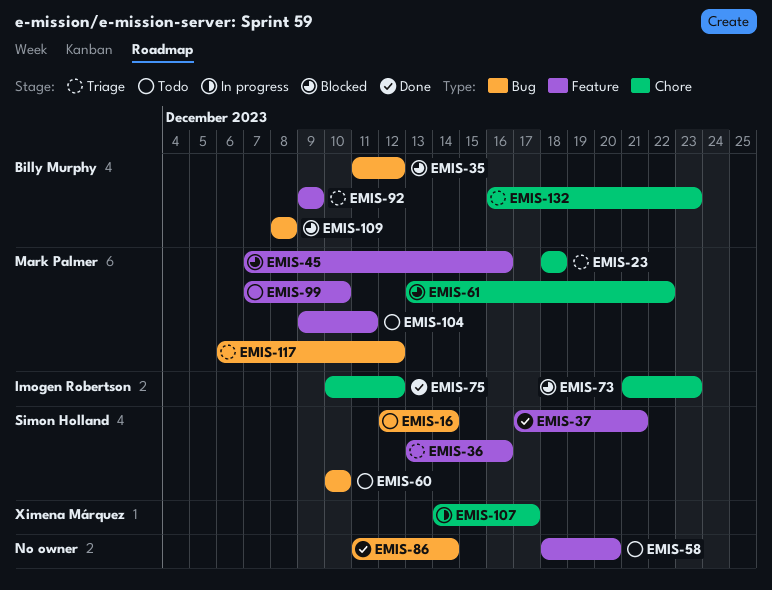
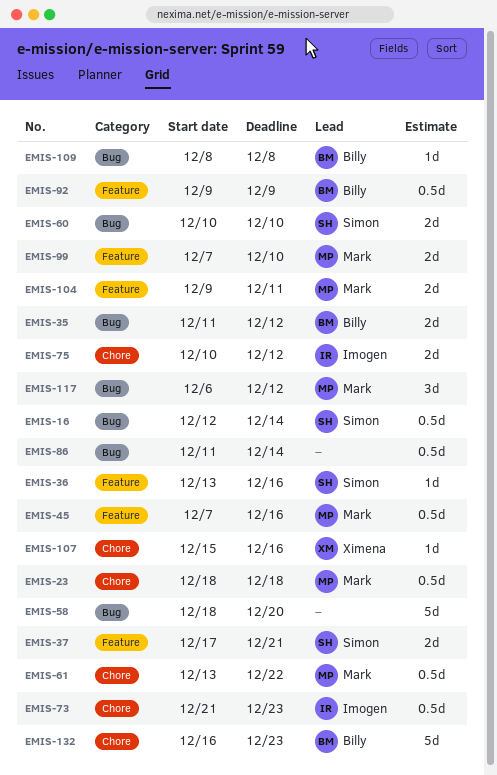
EMIS-58, label: Feature -> Bug
EMIS-107, start: Dec 14 -> Dec 15
EMIS-107, due: Dec 17 -> Dec 16

